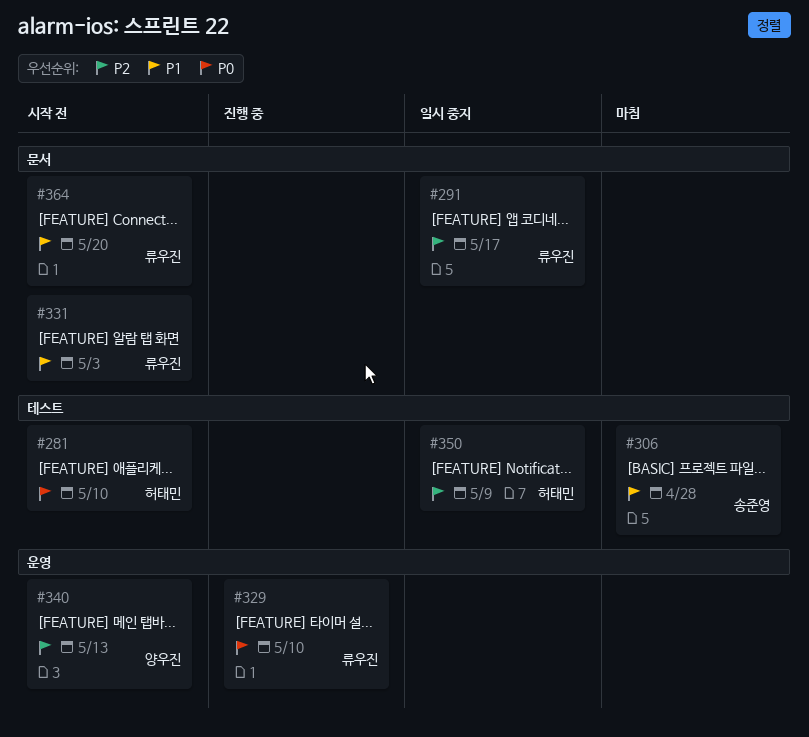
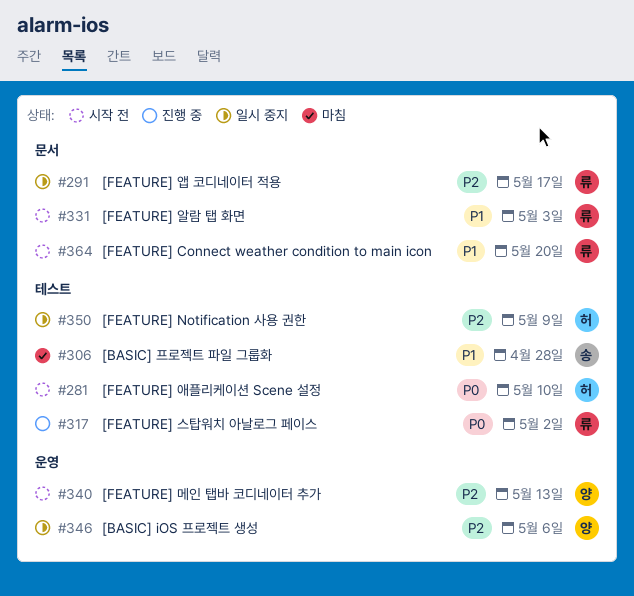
#317: none -> present
#329: present -> none
#346: none -> present

